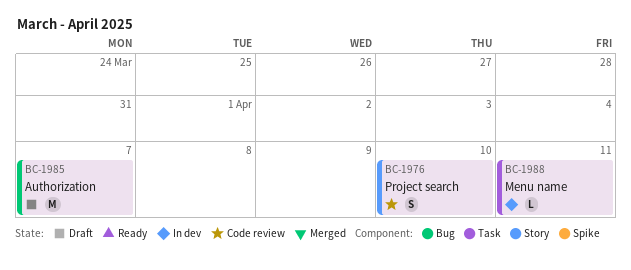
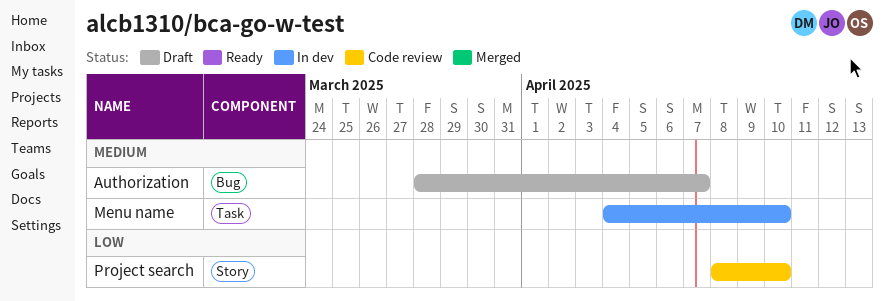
Menu name, due: Apr 11 -> Apr 10

